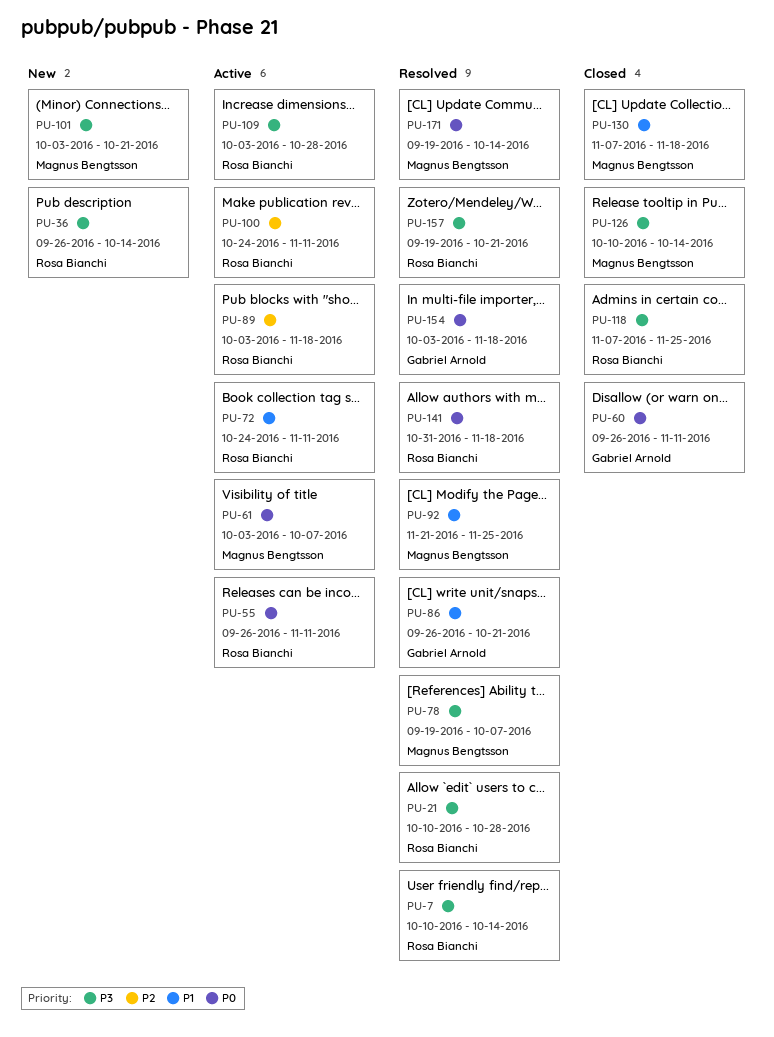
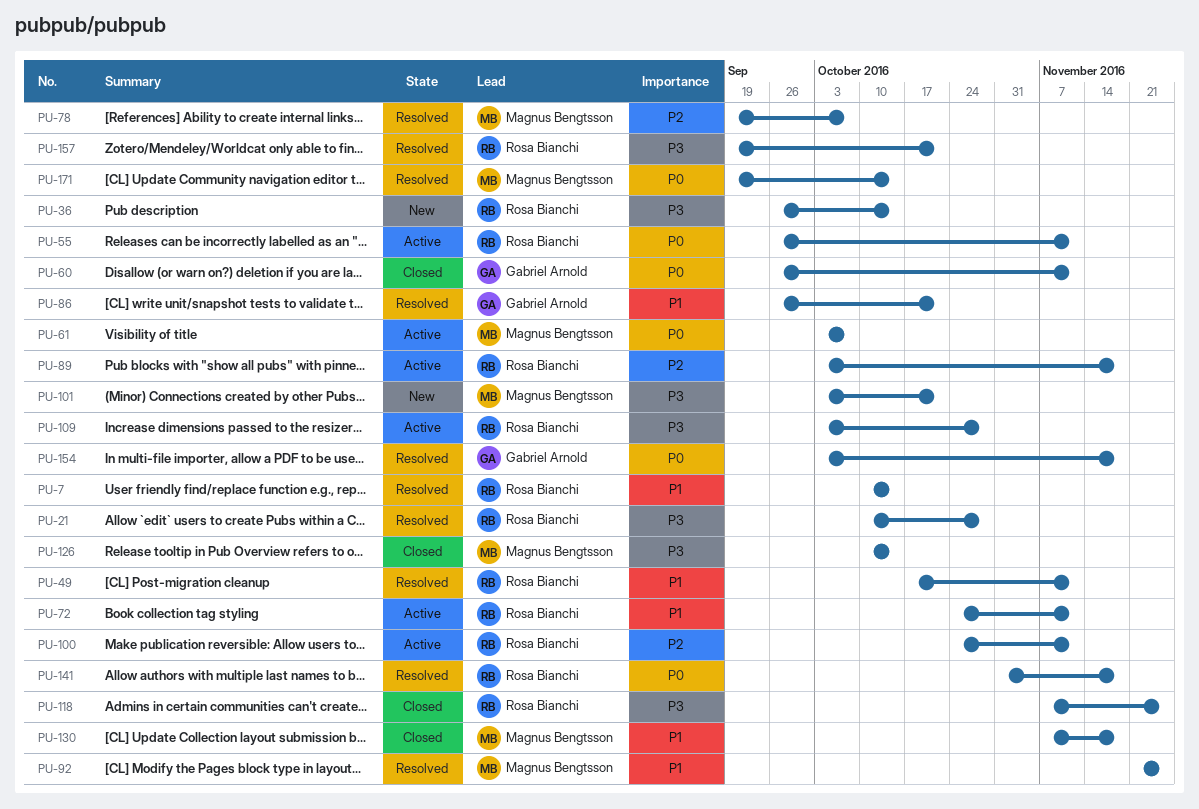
PU-7, priority: P3 -> P1
PU-49: none -> present
PU-78, priority: P3 -> P2

